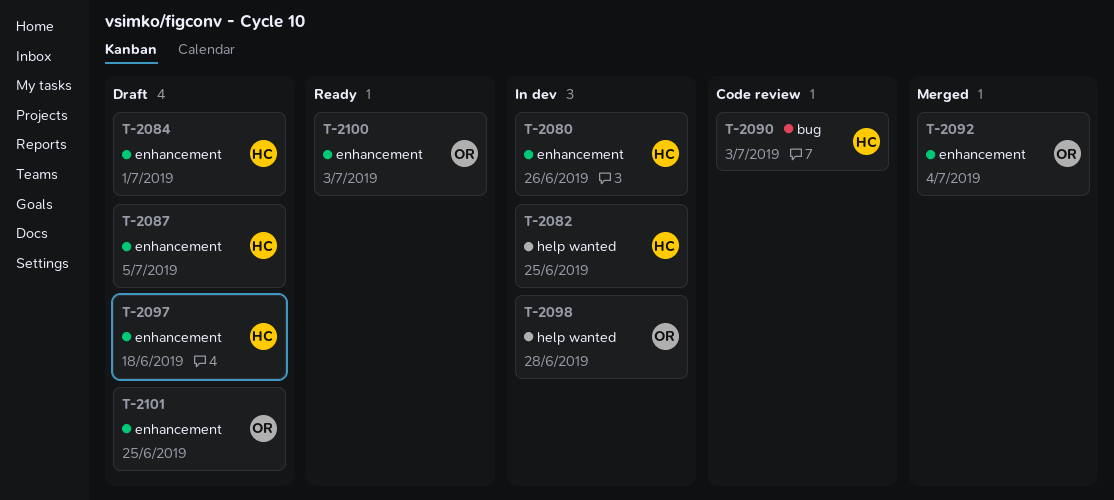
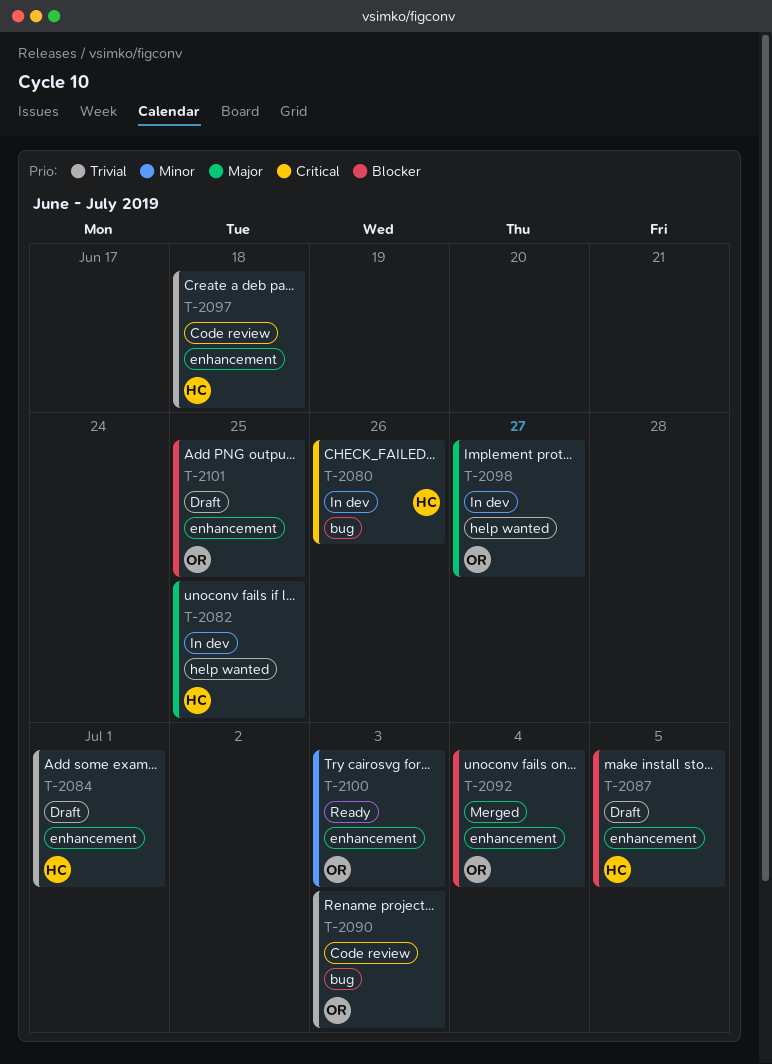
T-2080, label: enhancement -> bug
T-2090, owner: HC -> OR
T-2097, status: Draft -> Code review
T-2098, due: Jun 28 -> Jun 27

